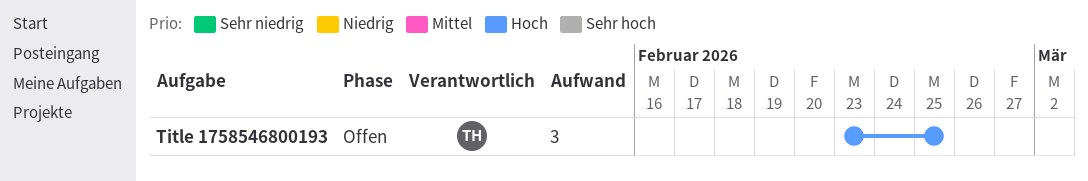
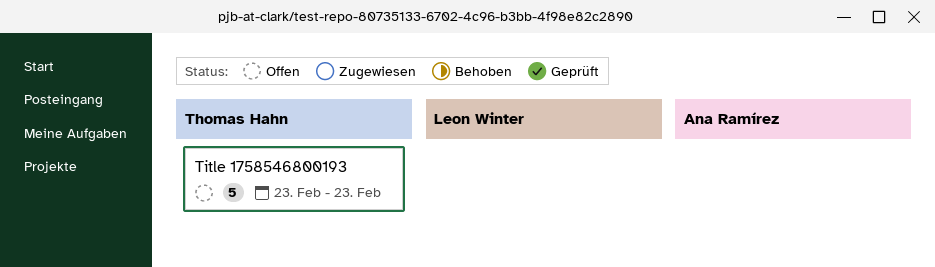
Title 1758546800193, estimate: 3 -> 5
Title 1758546800193, due: Feb 25 -> Feb 23

